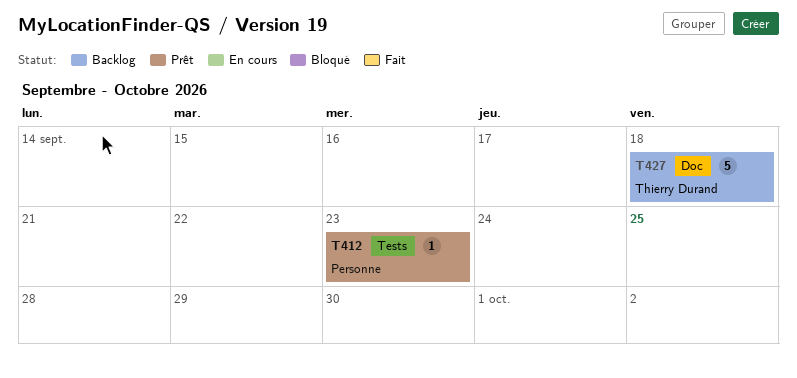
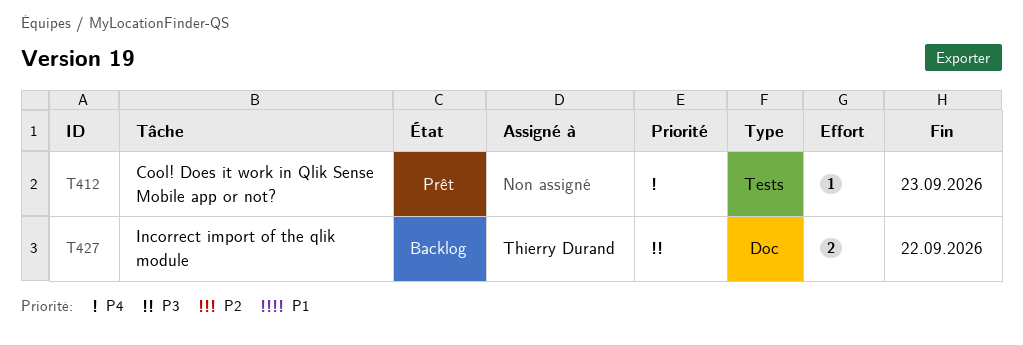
T427, estimate: 5 -> 2
T427, due: Sep 18 -> Sep 22

